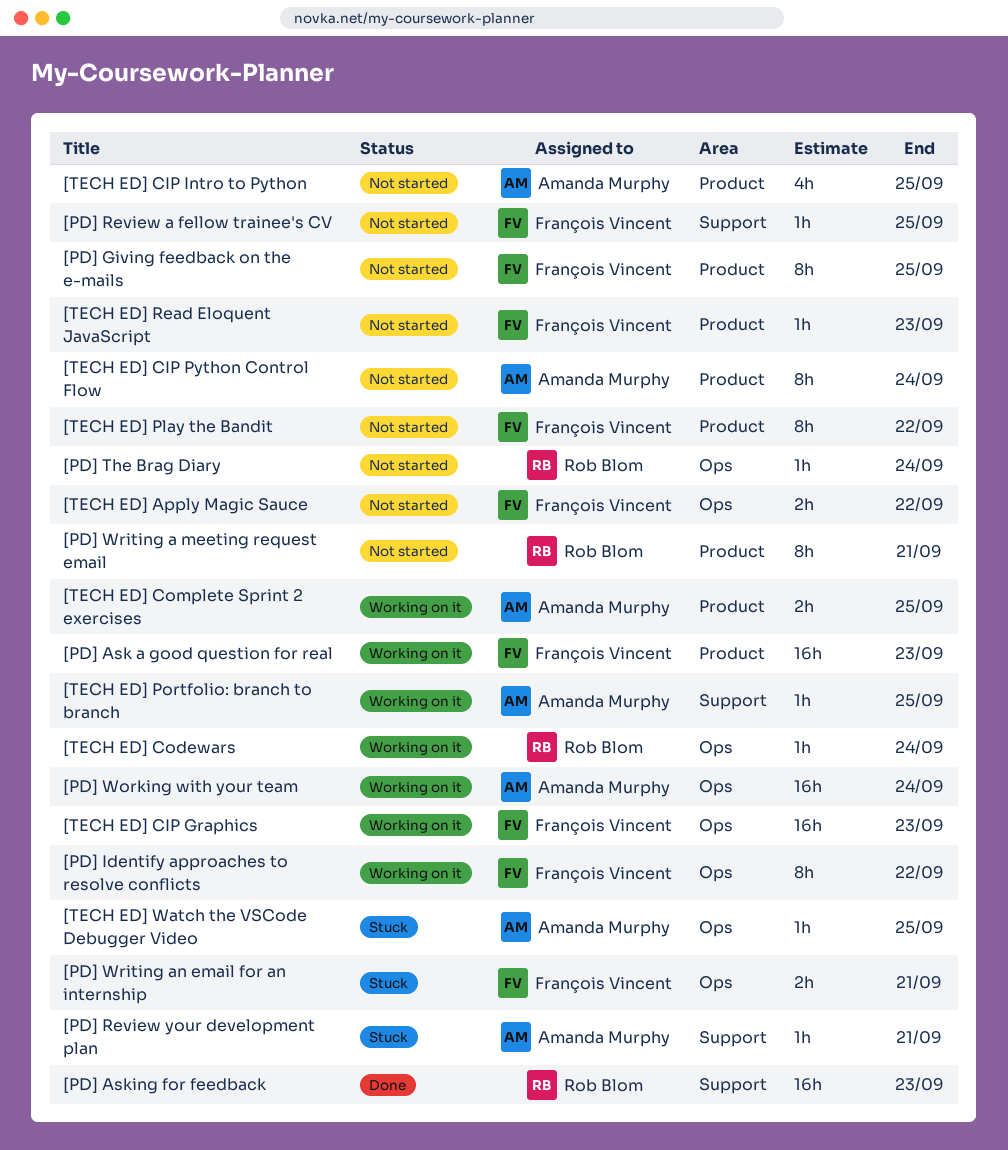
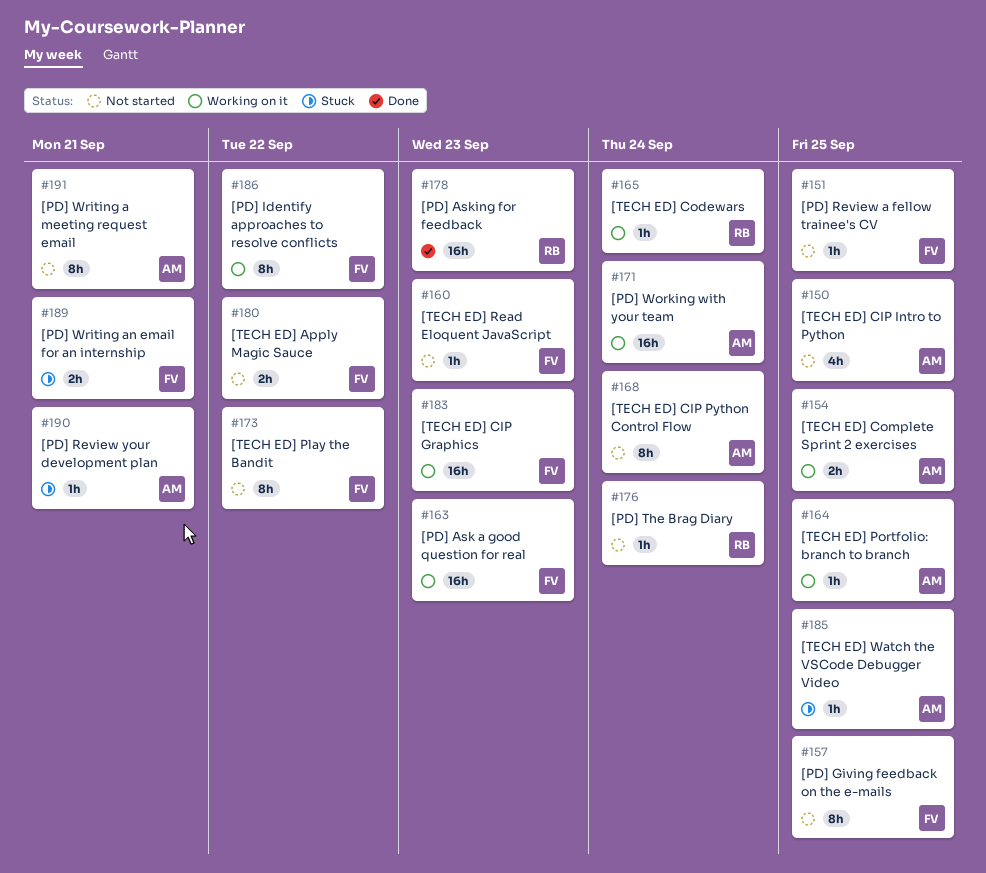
[PD] Writing a meeting request email, owner: Rob Blom -> Amanda Murphy

